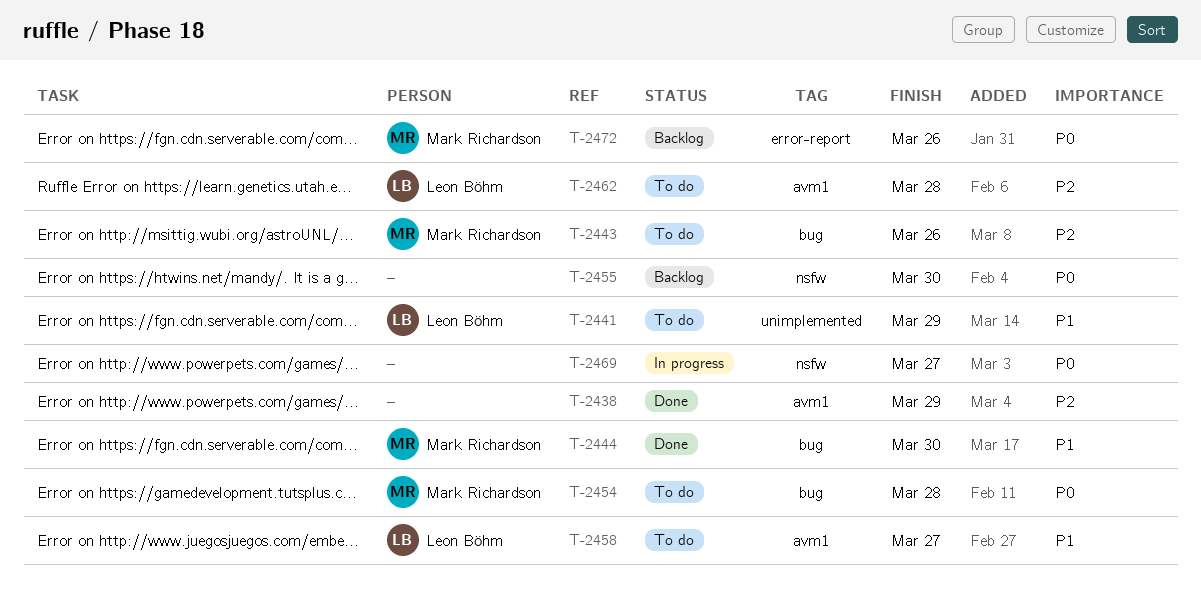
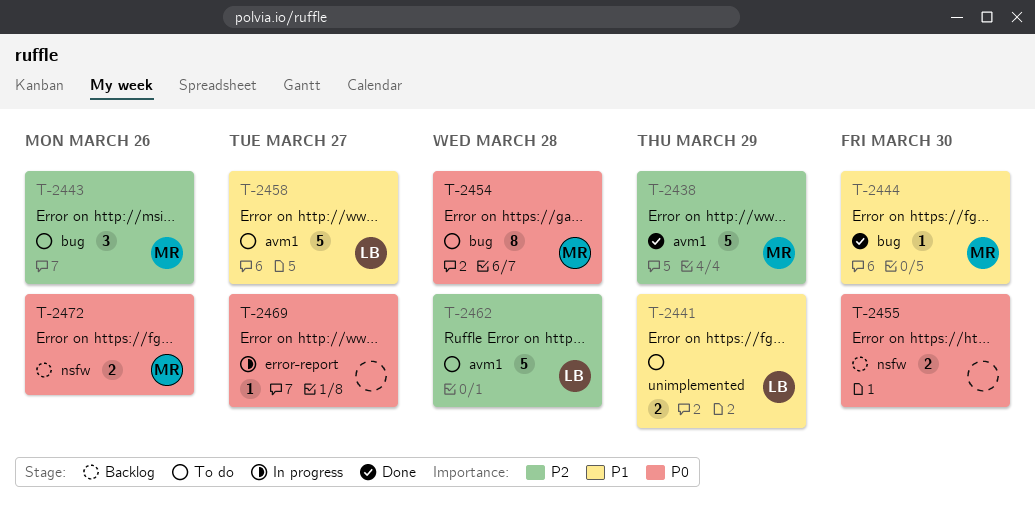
T-2438, owner: none -> Mark Richardson
T-2469, label: nsfw -> error-report
T-2472, label: error-report -> nsfw

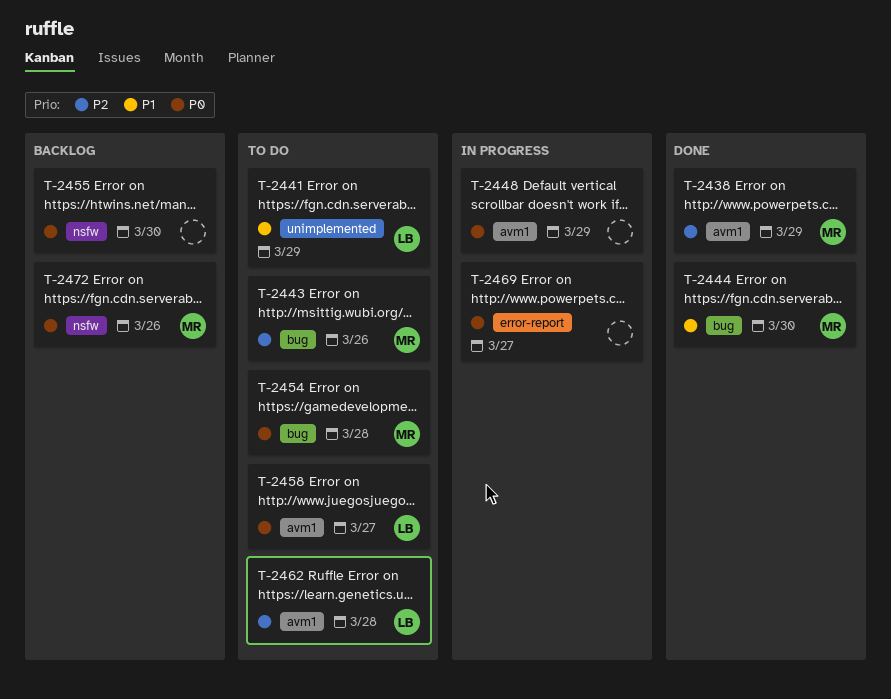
T-2448: none -> present
T-2458, priority: P1 -> P0

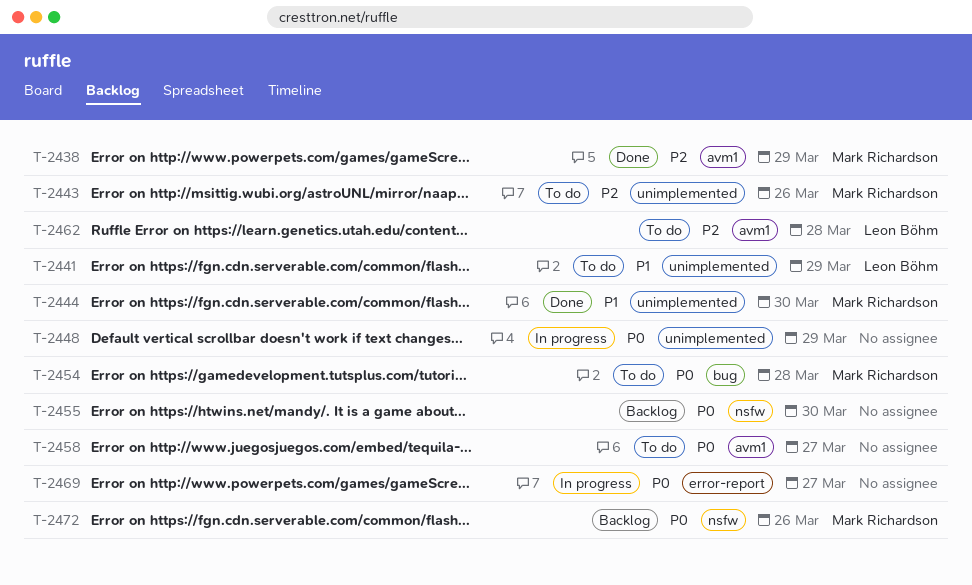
T-2443, label: bug -> unimplemented
T-2444, label: bug -> unimplemented
T-2448, label: avm1 -> unimplemented
T-2458, owner: Leon Böhm -> none

